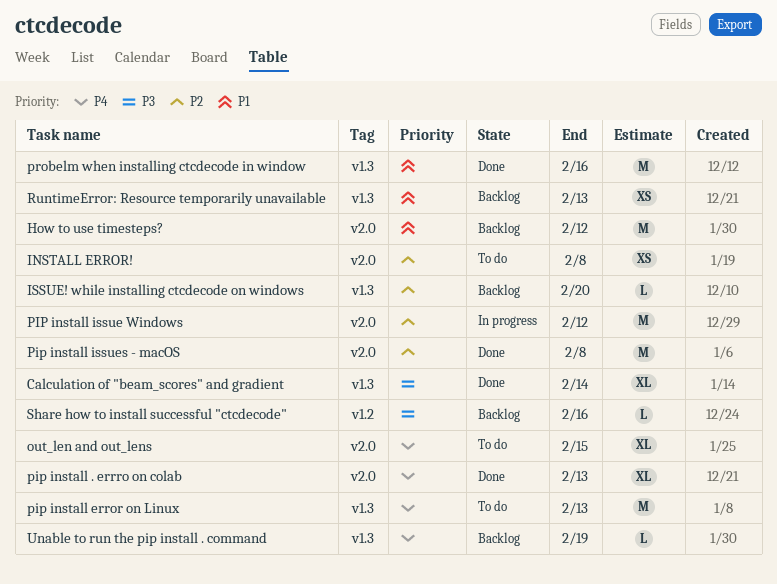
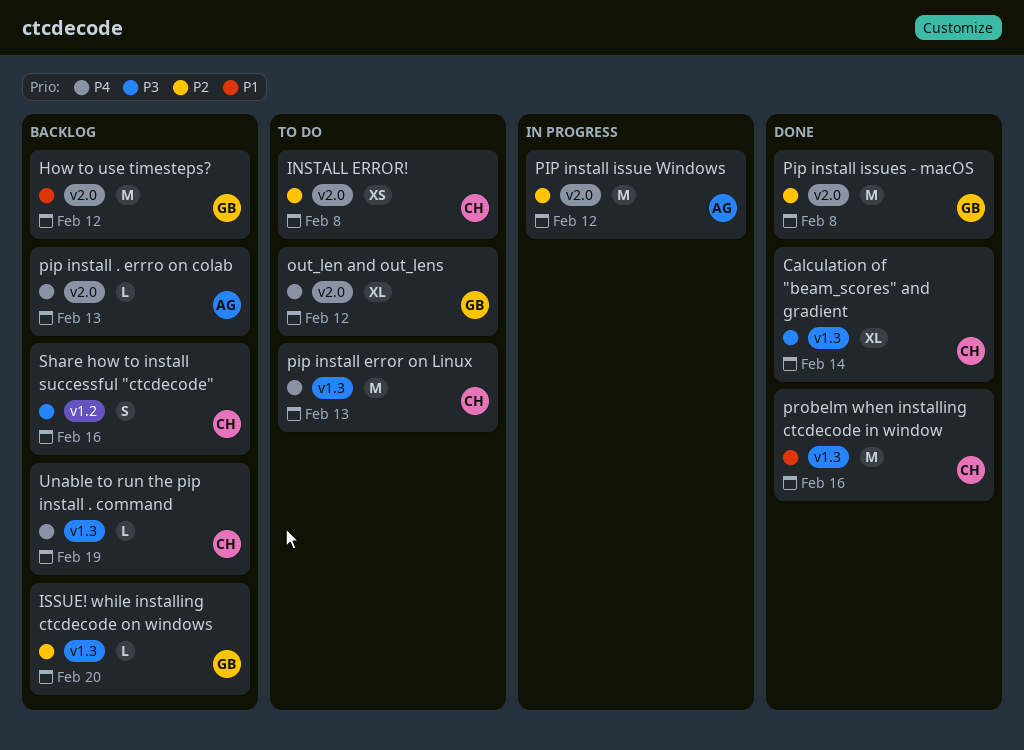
out_len and out_lens, due: Feb 15 -> Feb 12
pip install . errro on colab, status: Done -> Backlog
pip install . errro on colab, estimate: XL -> L
RuntimeError: Resource temporarily unavailable: present -> none
Share how to install successful "ctcdecode", estimate: L -> S

